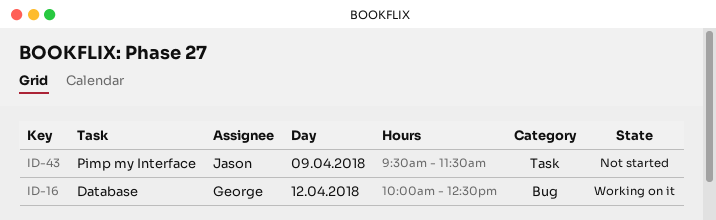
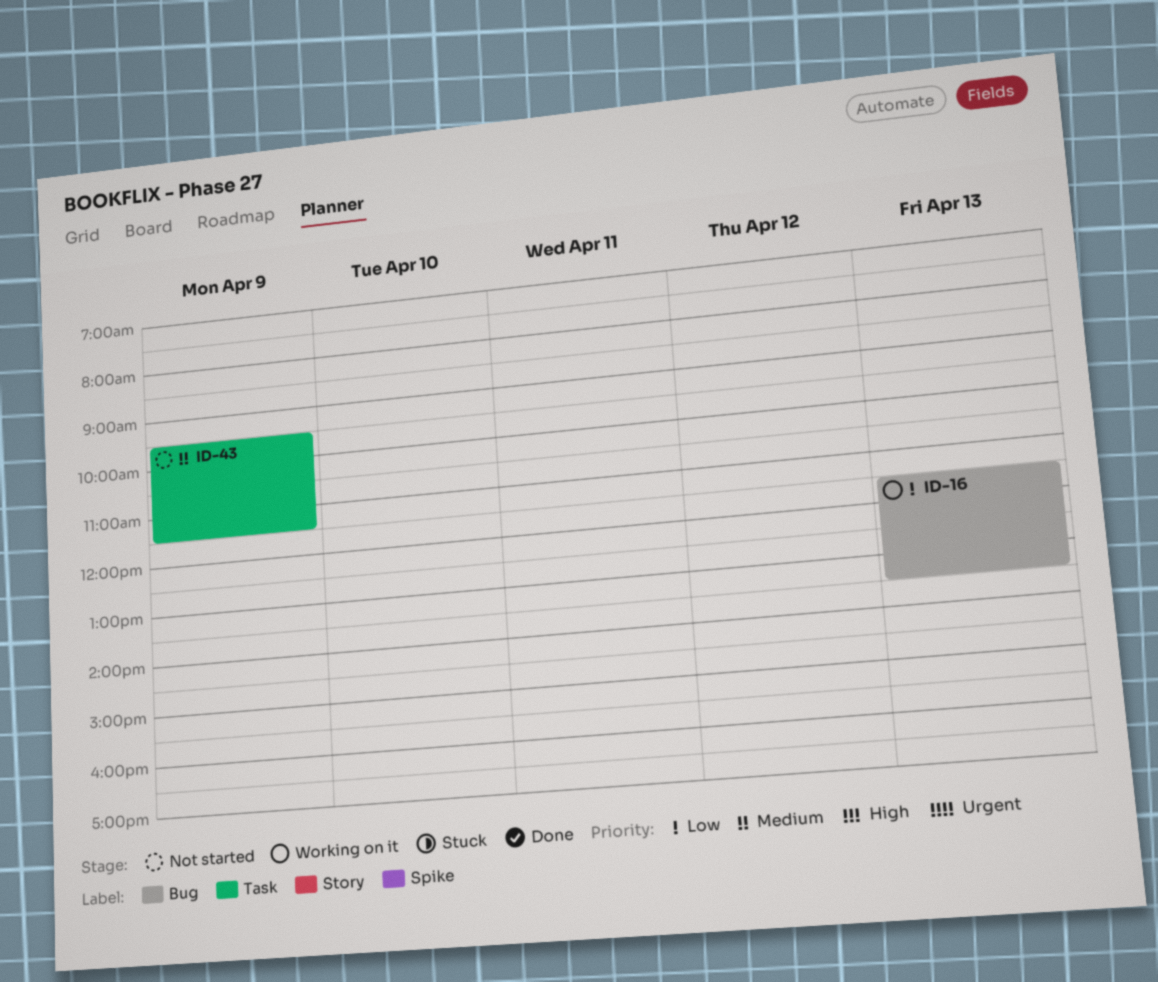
ID-16, day: Apr 12 -> Apr 13
ID-16, begins: 10:00 -> 11:30
ID-16, ends: 12:30 -> 13:30

